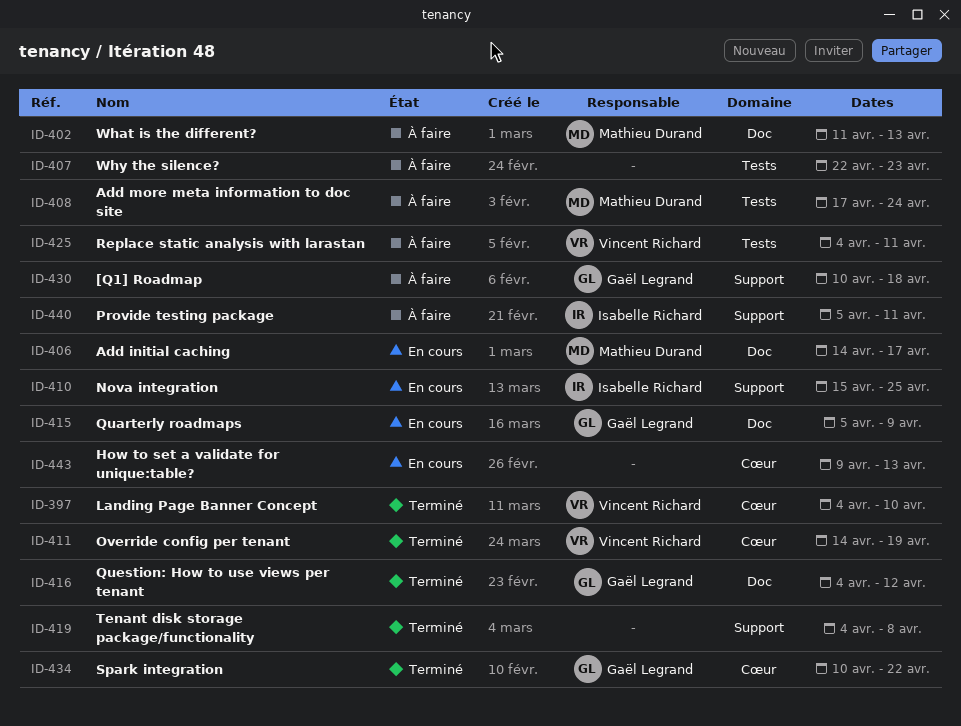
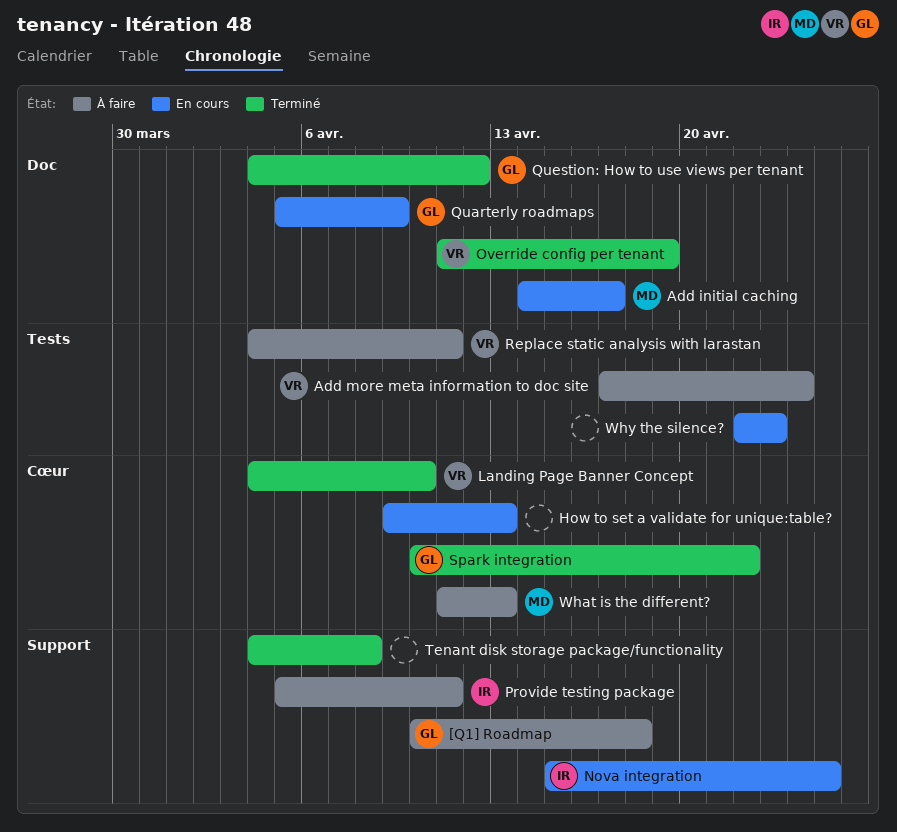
Add more meta information to doc site, owner: Mathieu Durand -> Vincent Richard
Override config per tenant, label: Cœur -> Doc
Override config per tenant, start: Apr 14 -> Apr 11
What is the different?, label: Doc -> Cœur
Why the silence?, status: À faire -> En cours

